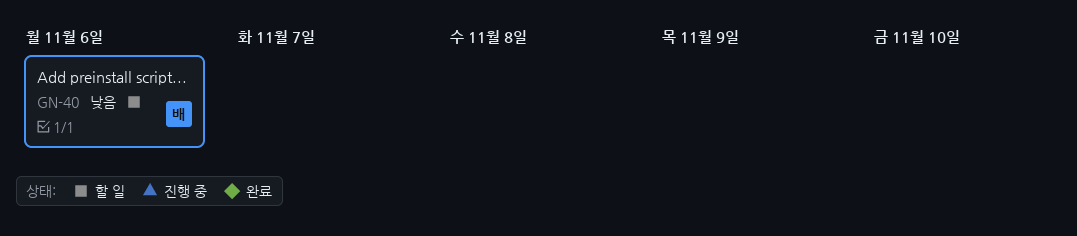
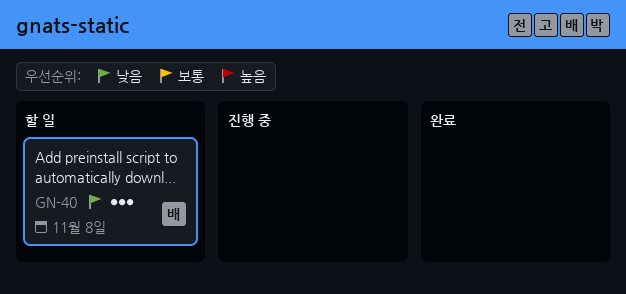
GN-40, due: Nov 6 -> Nov 8

